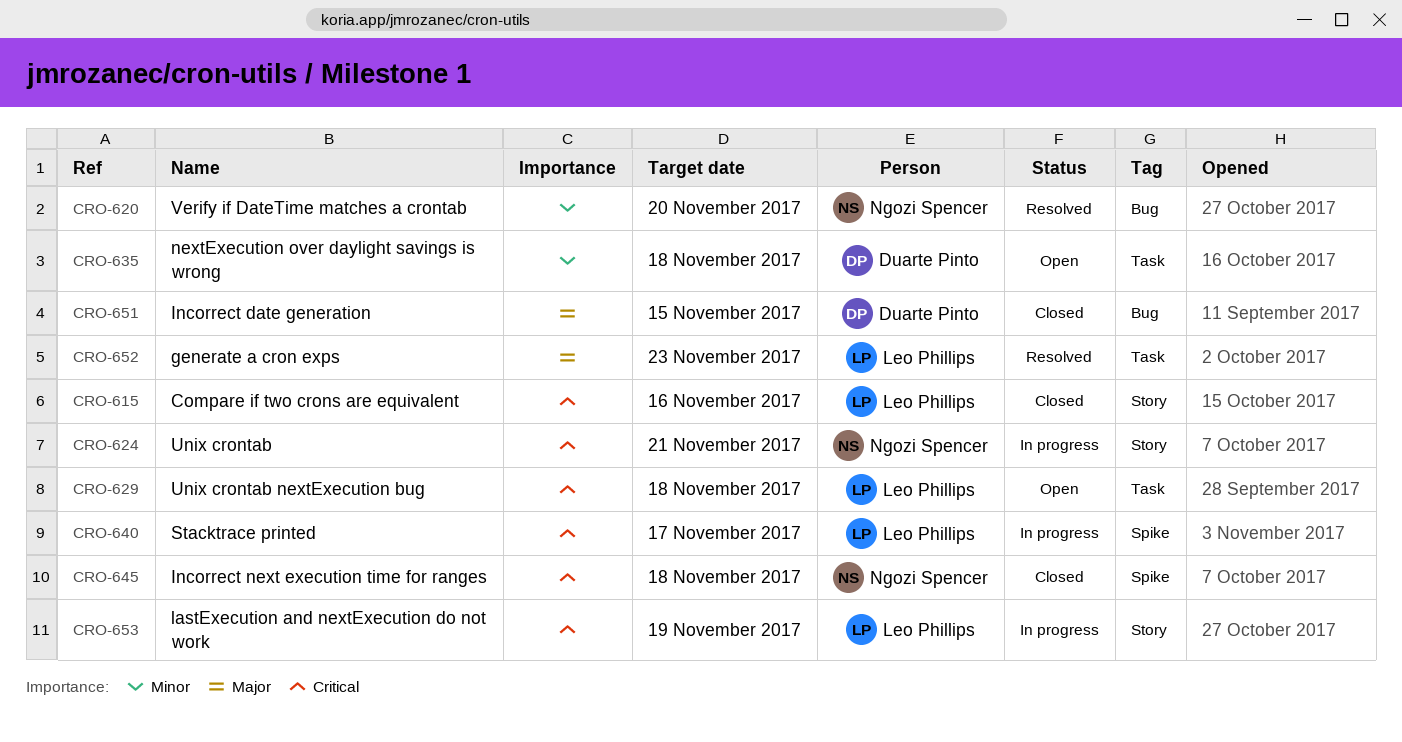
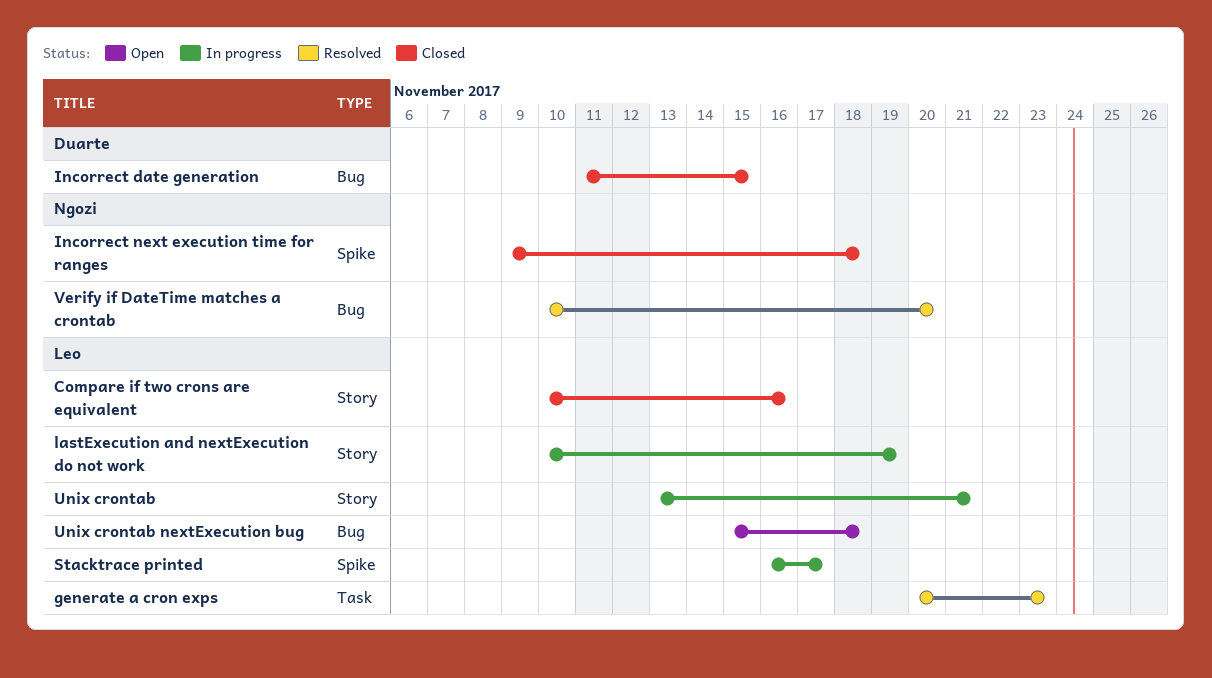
nextExecution over daylight savings is wrong: present -> none
Unix crontab, owner: Ngozi Spencer -> Leo Phillips
Unix crontab nextExecution bug, label: Task -> Bug

